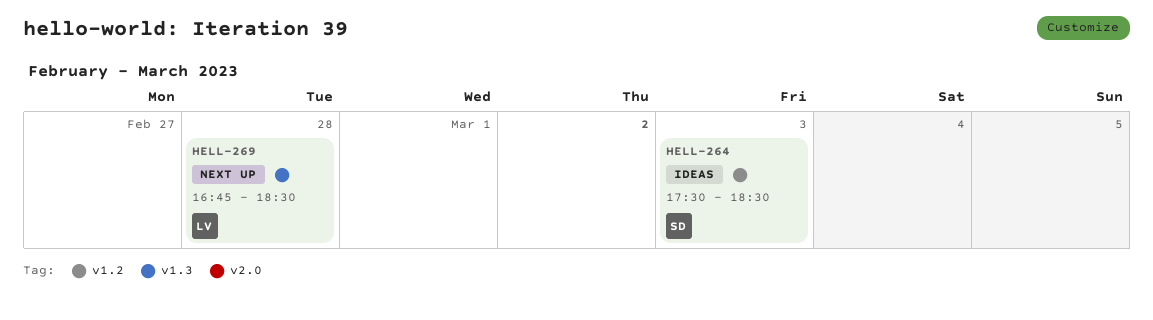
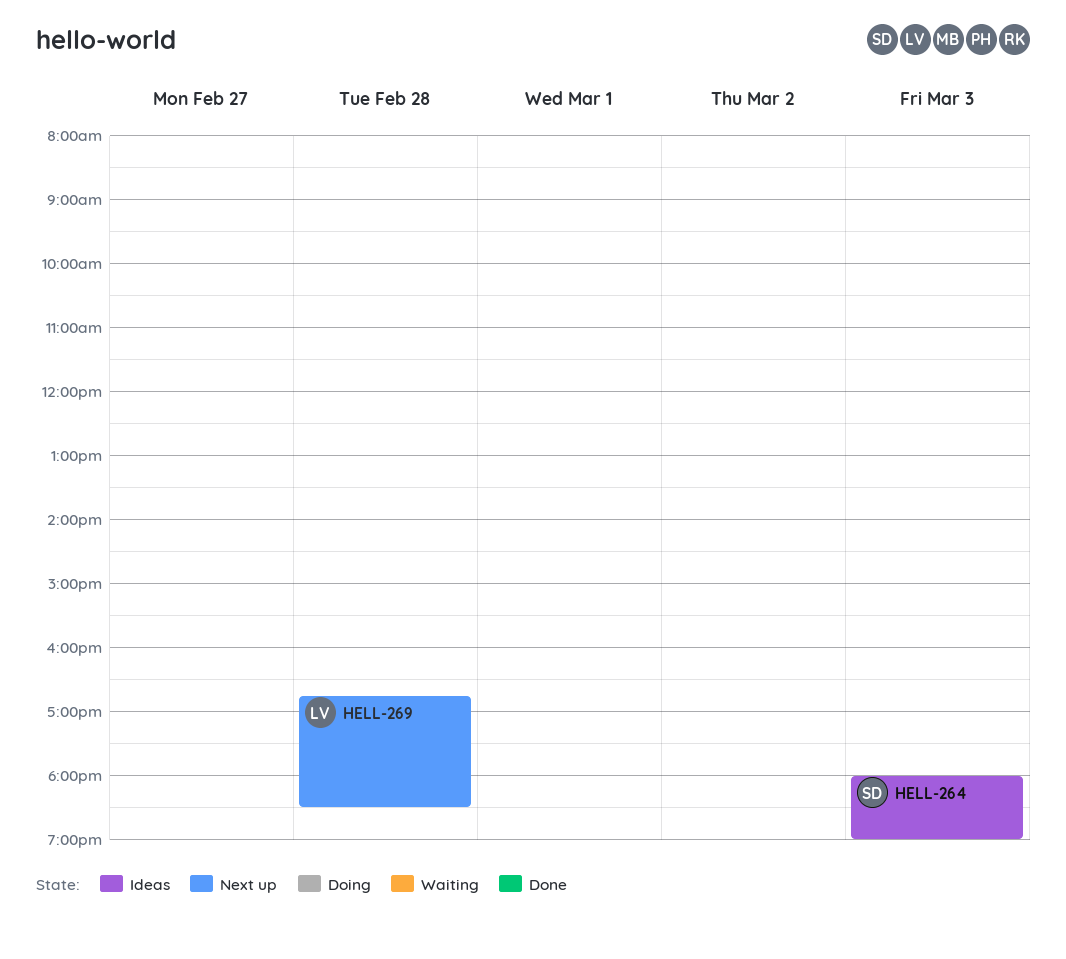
HELL-264, begins: 17:30 -> 18:00
HELL-264, ends: 18:30 -> 19:00

